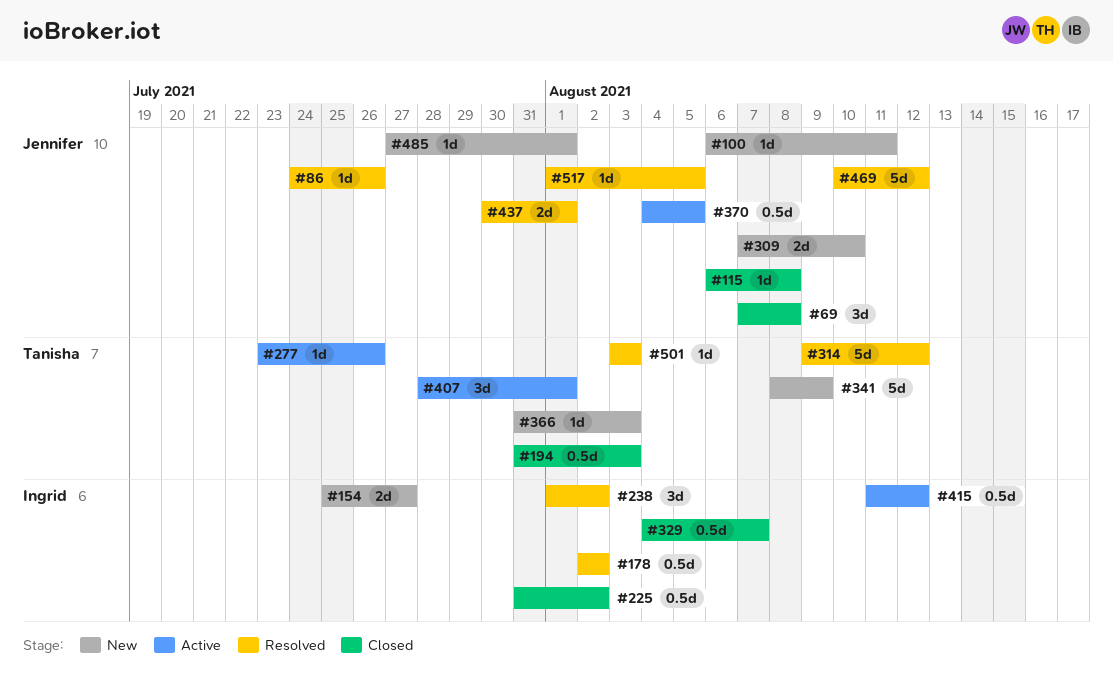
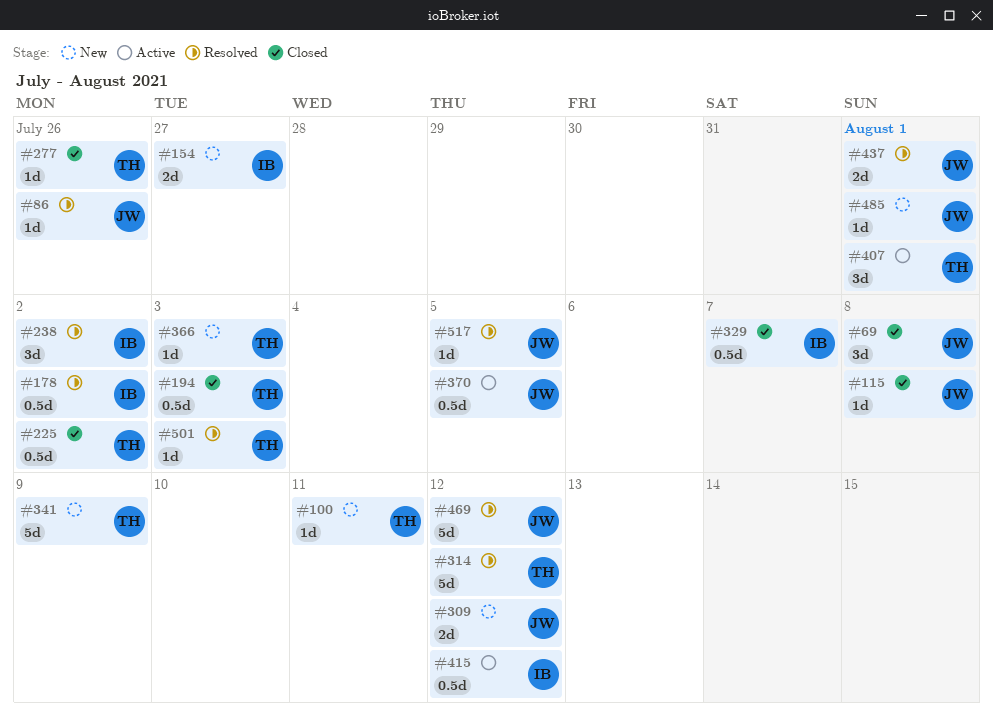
#100, owner: Jennifer -> Tanisha
#225, owner: Ingrid -> Tanisha
#277, status: Active -> Closed
#309, due: Aug 10 -> Aug 12

